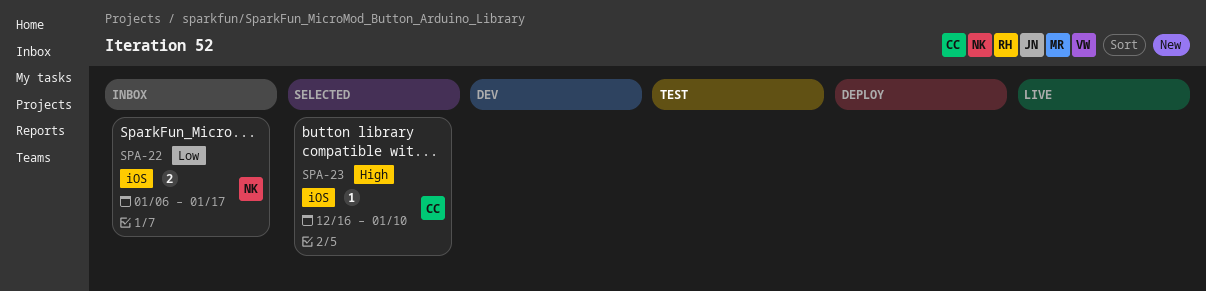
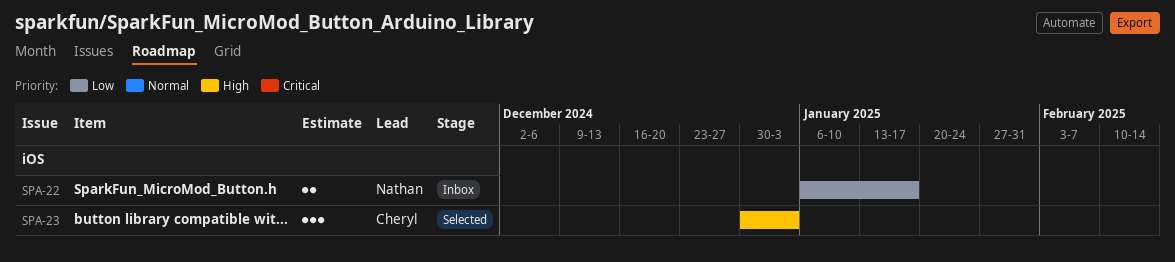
SPA-23, estimate: 1 -> 3
SPA-23, start: Dec 16 -> Dec 30
SPA-23, due: Jan 10 -> Jan 3

